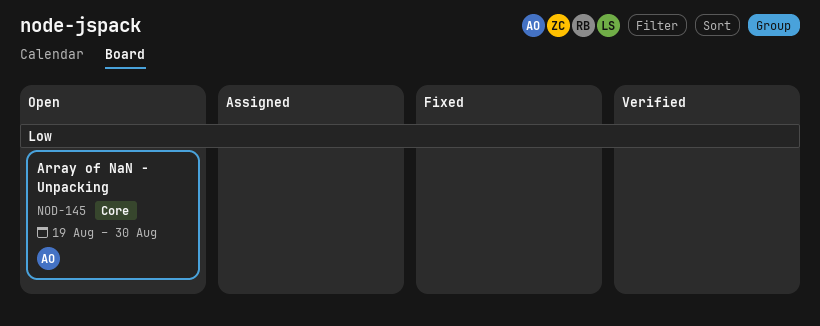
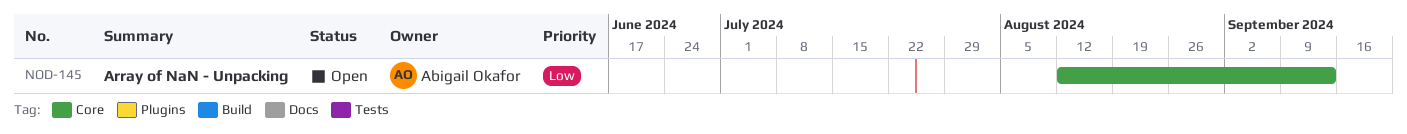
NOD-145, start: Aug 19 -> Aug 12
NOD-145, due: Aug 30 -> Sep 13

